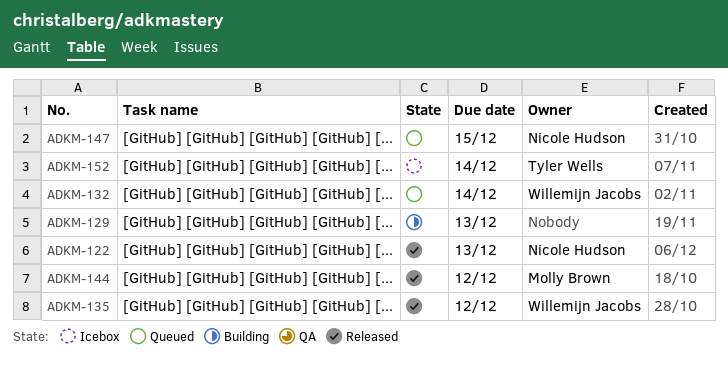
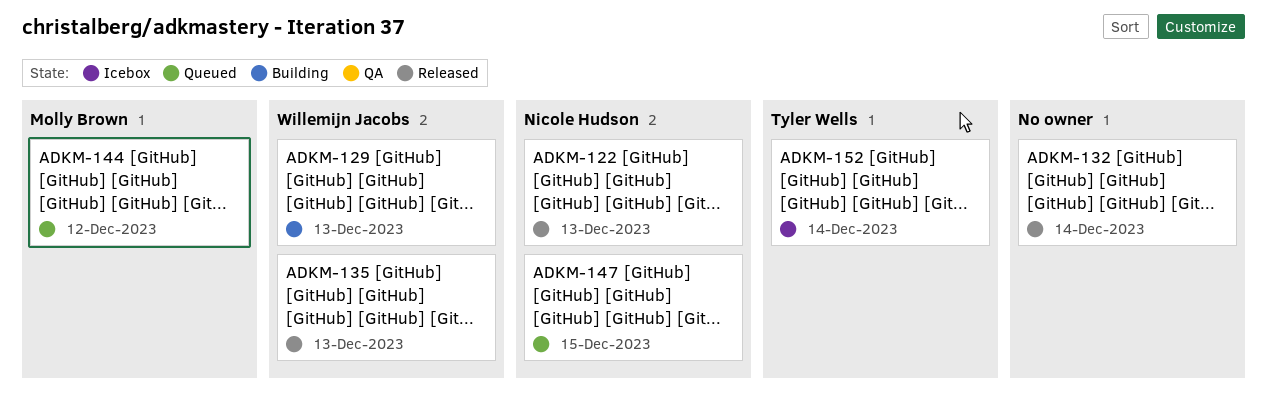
ADKM-129, owner: none -> Willemijn Jacobs
ADKM-132, status: Queued -> Released
ADKM-132, owner: Willemijn Jacobs -> none
ADKM-135, due: Dec 12 -> Dec 13
ADKM-144, status: Released -> Queued

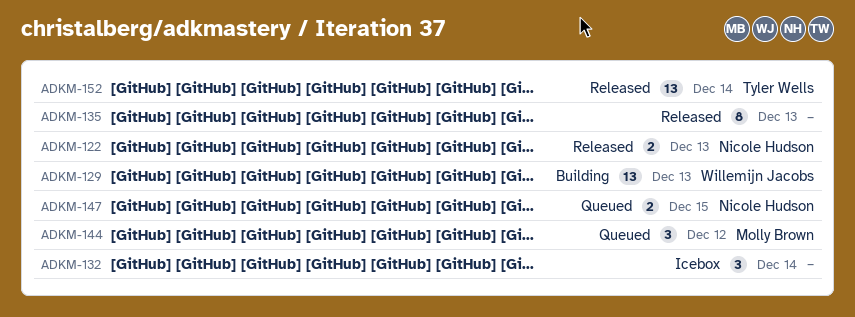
ADKM-132, status: Released -> Icebox
ADKM-135, owner: Willemijn Jacobs -> none
ADKM-152, status: Icebox -> Released

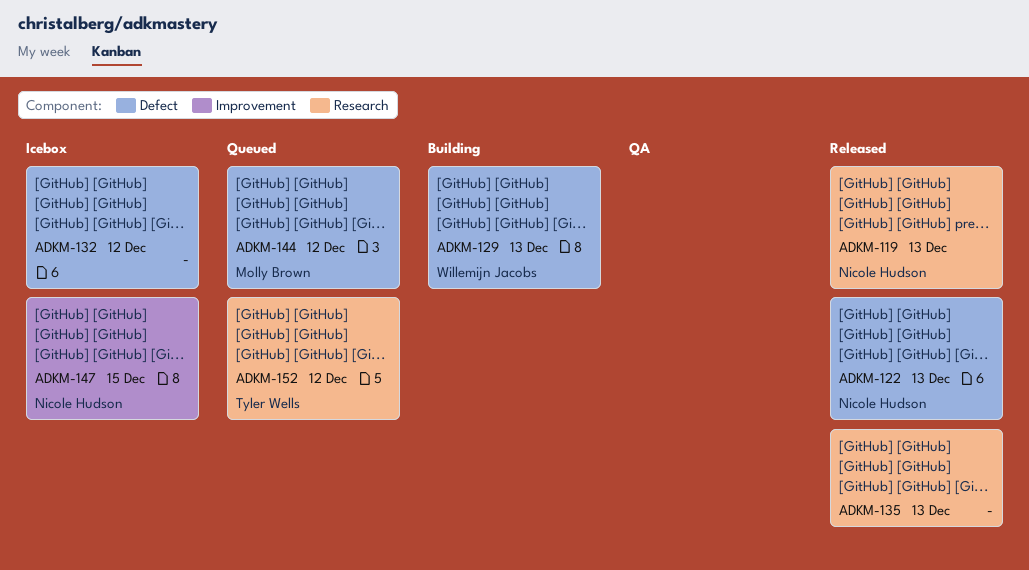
ADKM-119: none -> present
ADKM-132, due: Dec 14 -> Dec 12
ADKM-147, status: Queued -> Icebox
ADKM-152, status: Released -> Queued
ADKM-152, due: Dec 14 -> Dec 12

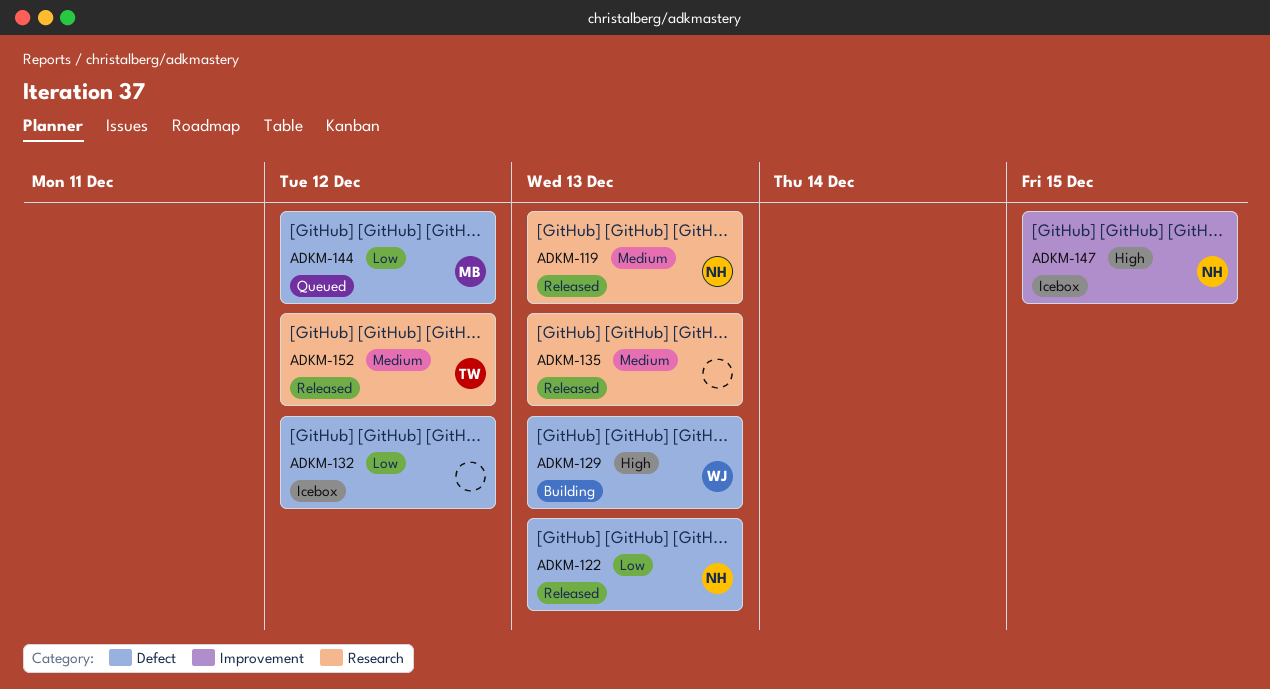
ADKM-152, status: Queued -> Released

